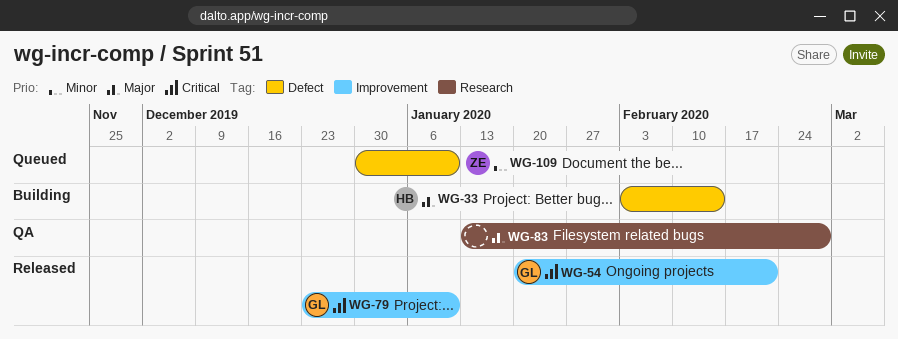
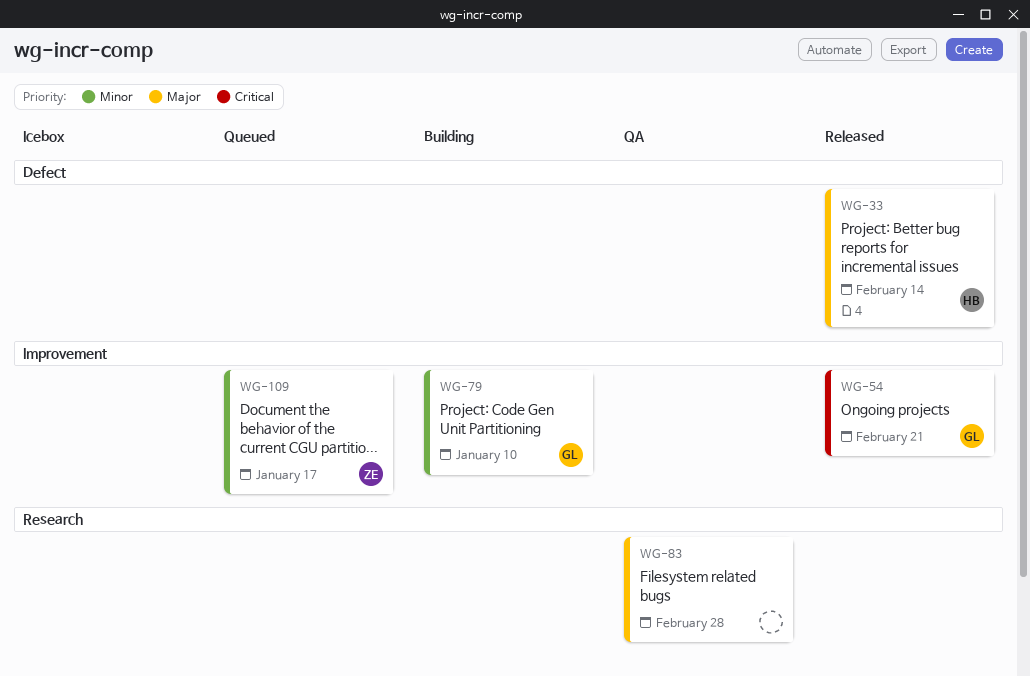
WG-33, status: Building -> Released
WG-79, status: Released -> Building
WG-79, priority: Critical -> Minor
WG-109, label: Defect -> Improvement
WG-109, due: Jan 10 -> Jan 17

